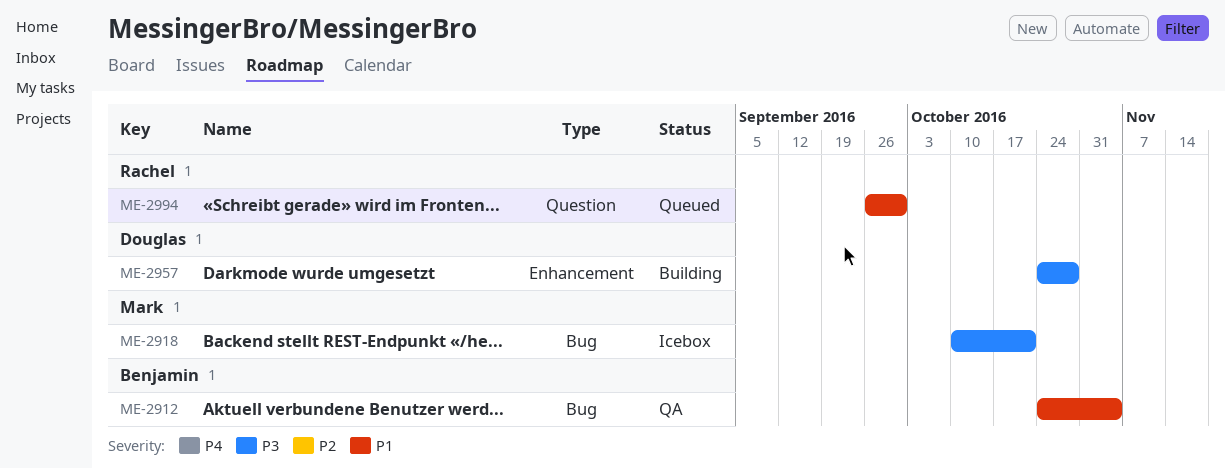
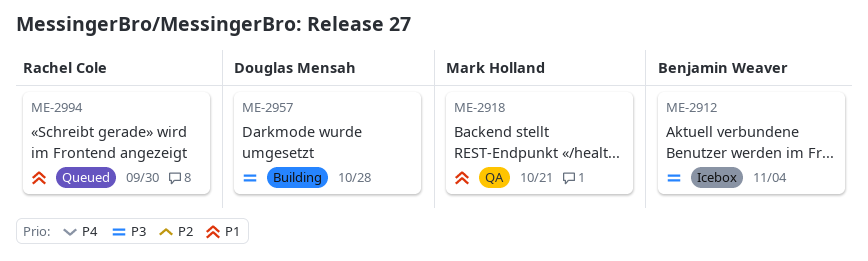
ME-2912, status: QA -> Icebox
ME-2912, priority: P1 -> P3
ME-2918, status: Icebox -> QA
ME-2918, priority: P3 -> P1

